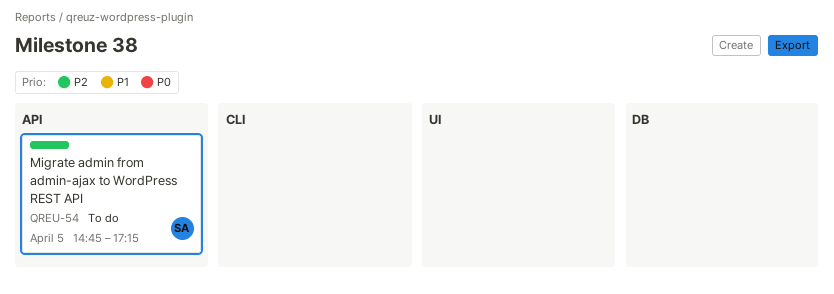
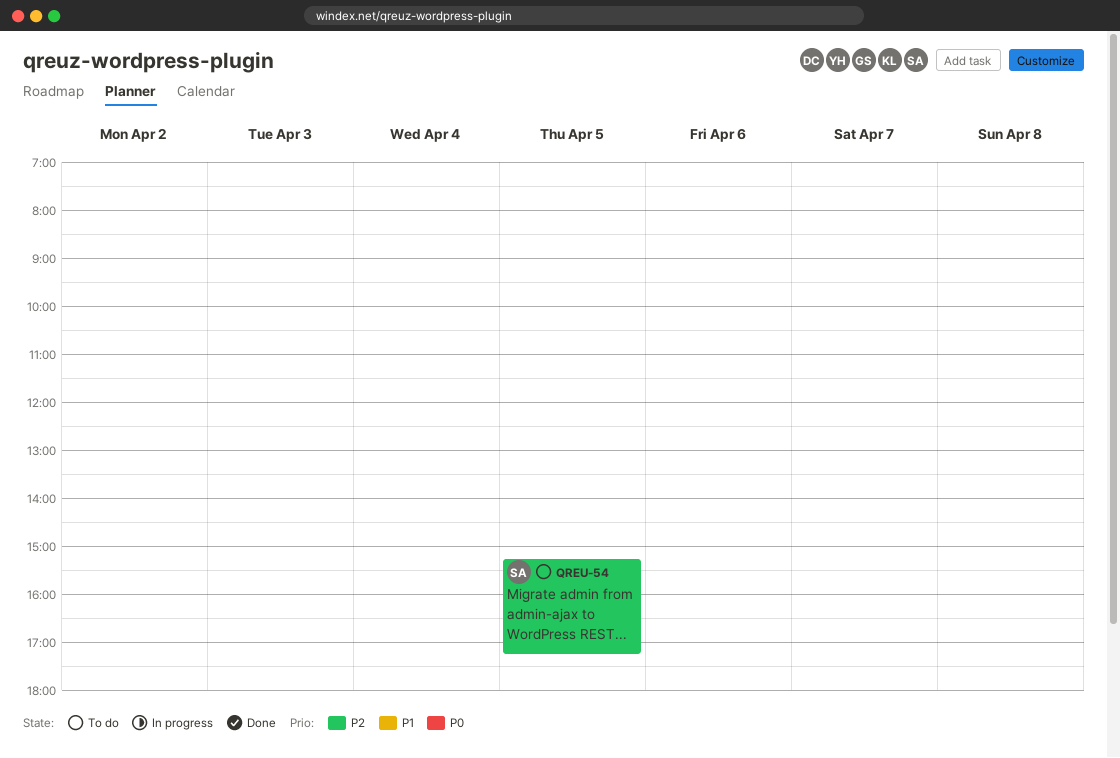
QREU-54, begins: 14:45 -> 15:15

